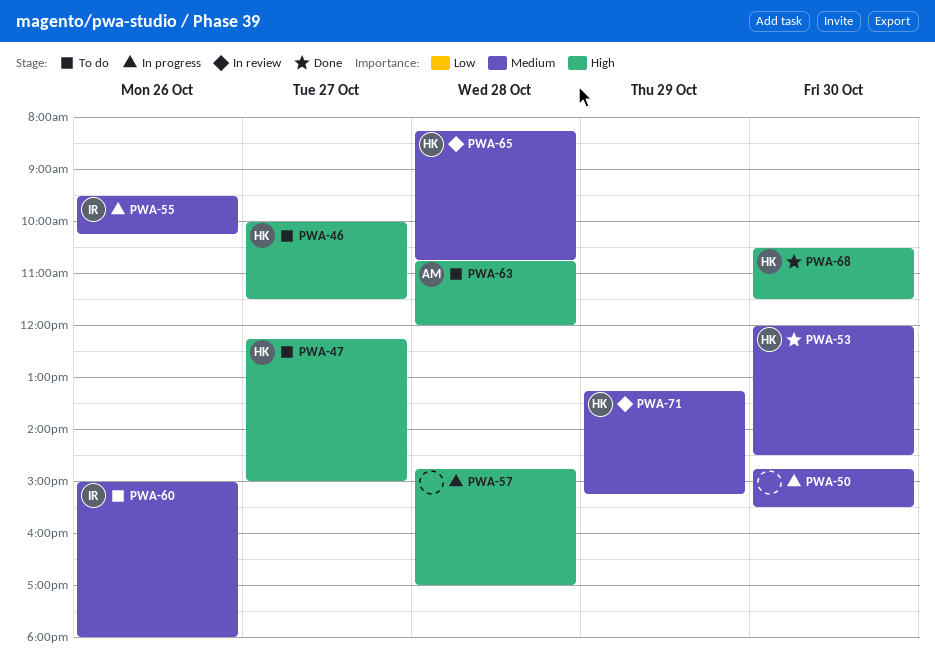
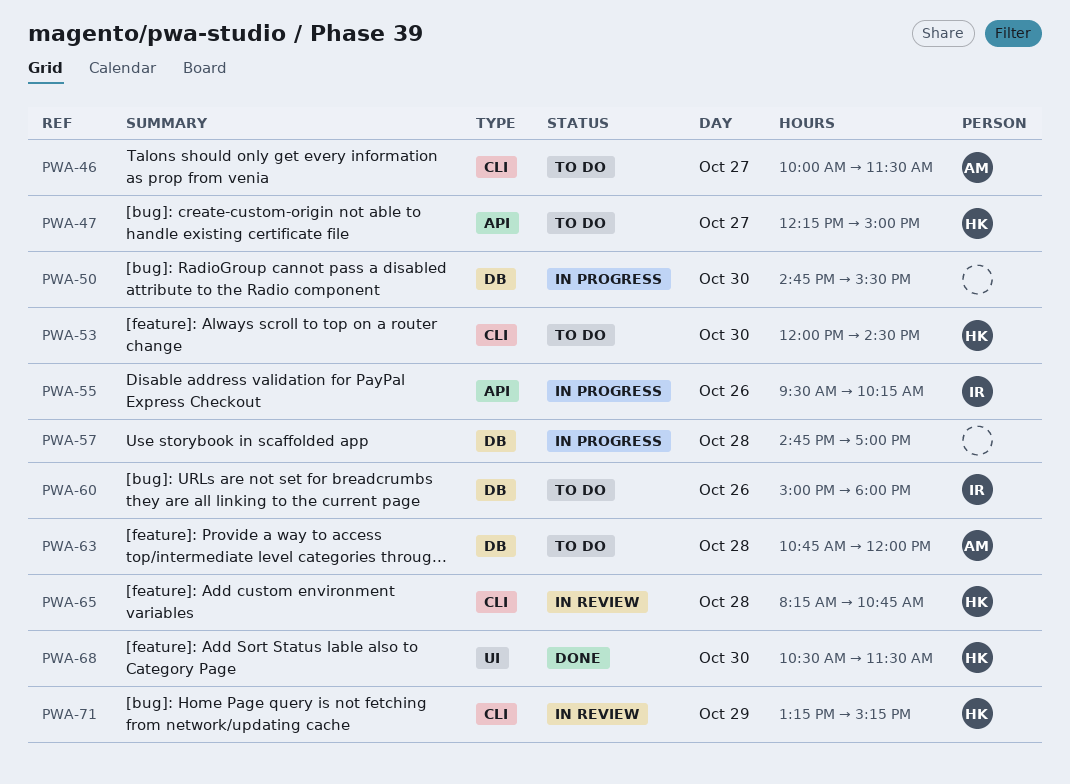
PWA-46, owner: HK -> AM
PWA-53, status: Done -> To do

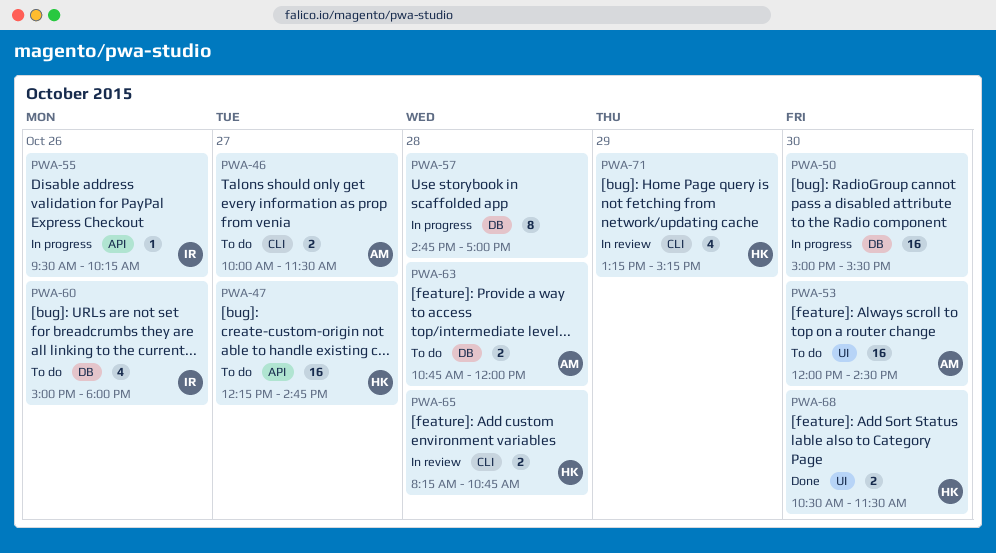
PWA-47, ends: 15:00 -> 14:45
PWA-50, begins: 14:45 -> 15:00
PWA-53, owner: HK -> AM
PWA-53, label: CLI -> UI

